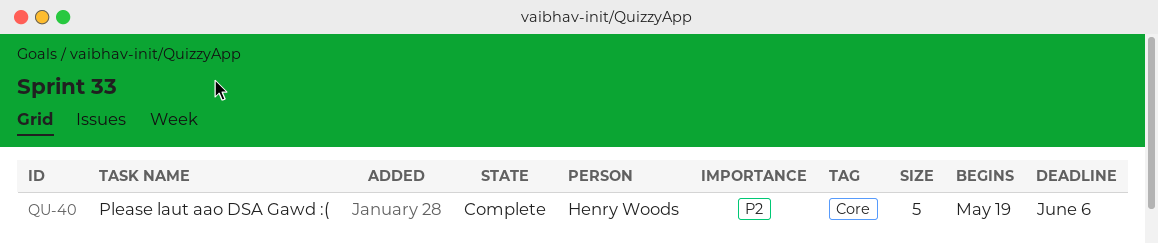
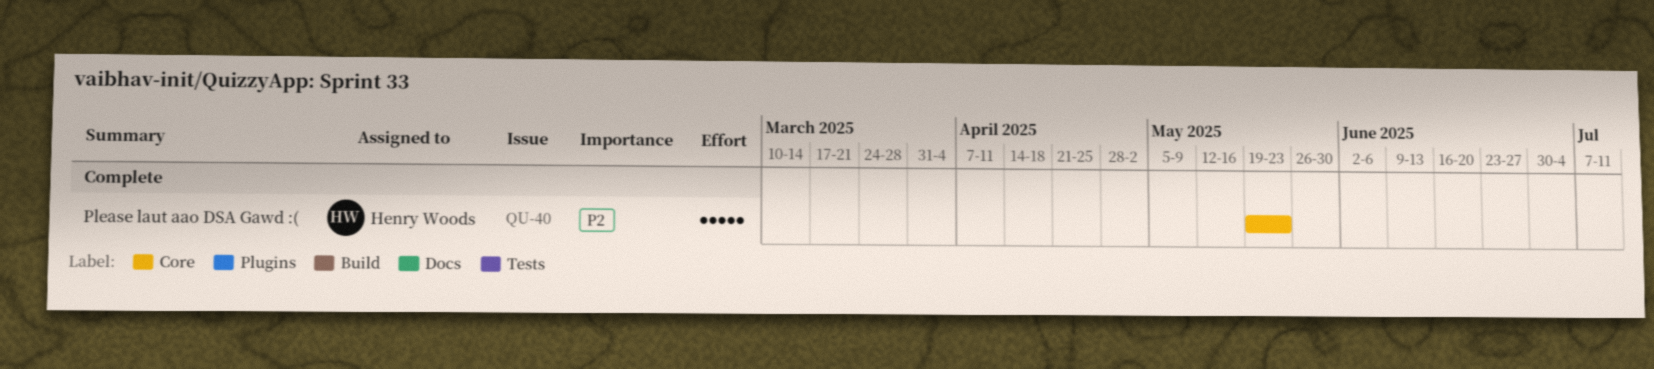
QU-40, due: Jun 6 -> May 23

